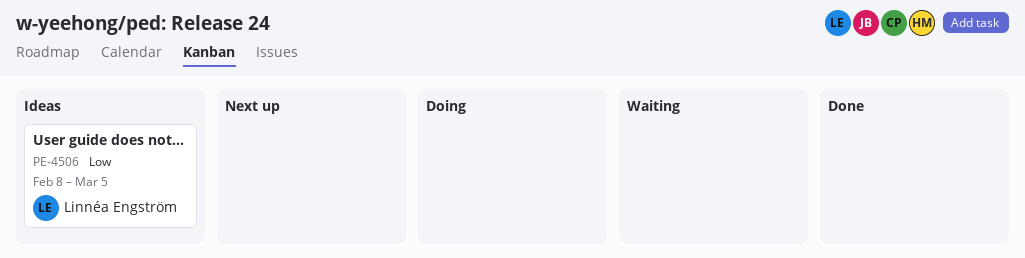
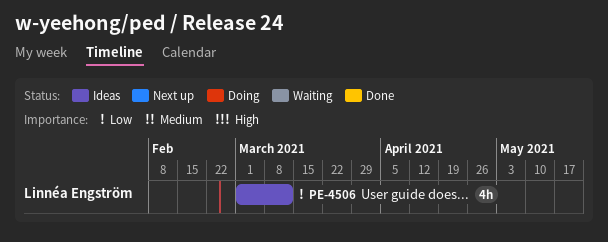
PE-4506, start: Feb 8 -> Mar 1
PE-4506, due: Mar 5 -> Mar 12

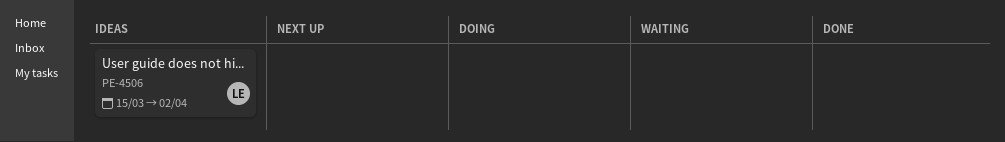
PE-4506, start: Mar 1 -> Mar 15
PE-4506, due: Mar 12 -> Apr 2

